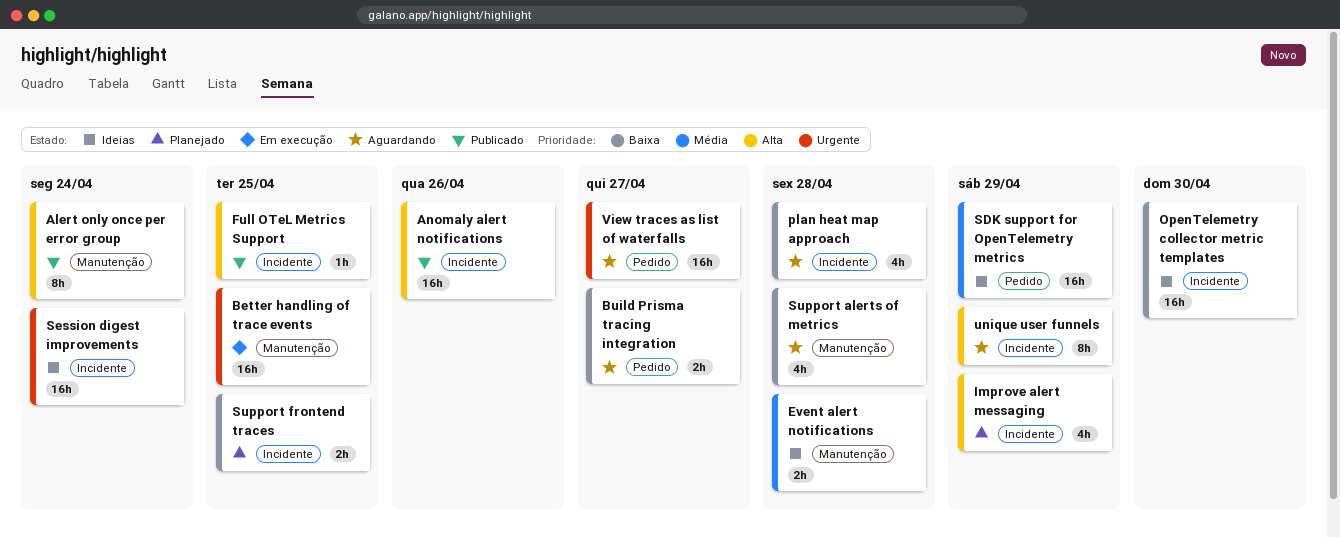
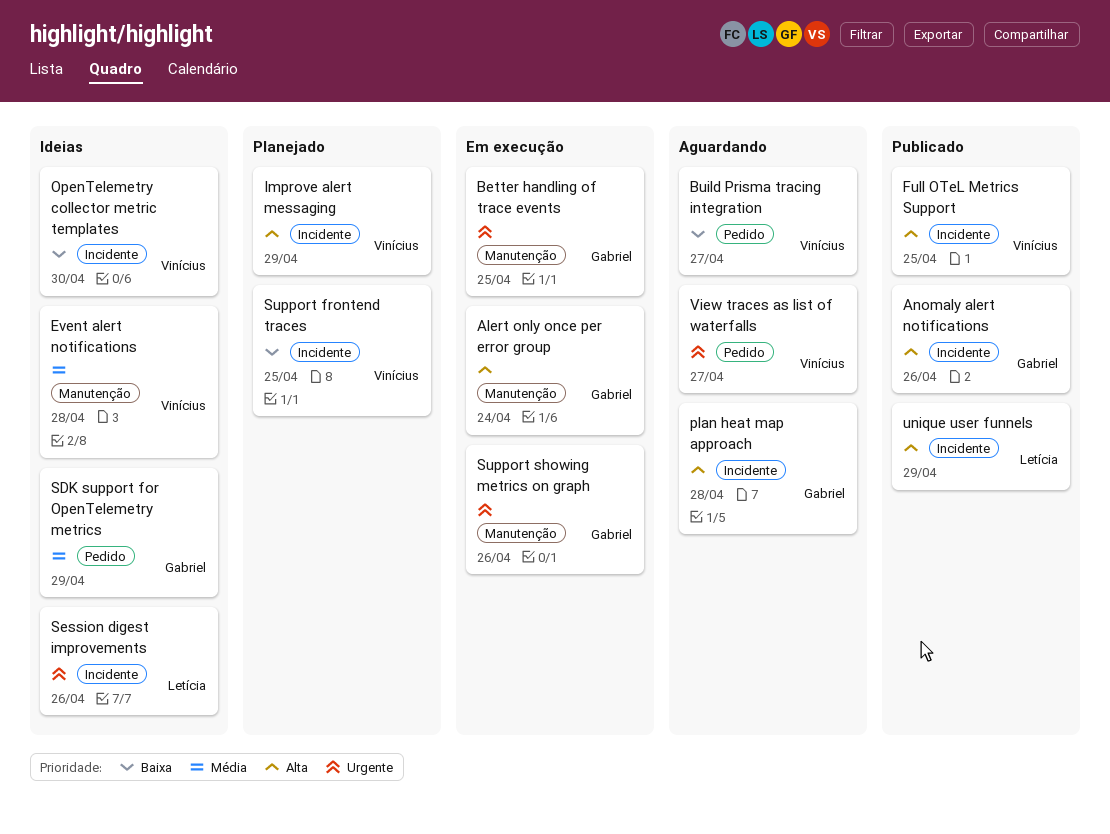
Alert only once per error group, status: Publicado -> Em execução
plan heat map approach, priority: Baixa -> Alta
Session digest improvements, due: Apr 24 -> Apr 26
Support alerts of metrics: present -> none
Support showing metrics on graph: none -> present
unique user funnels, status: Aguardando -> Publicado

